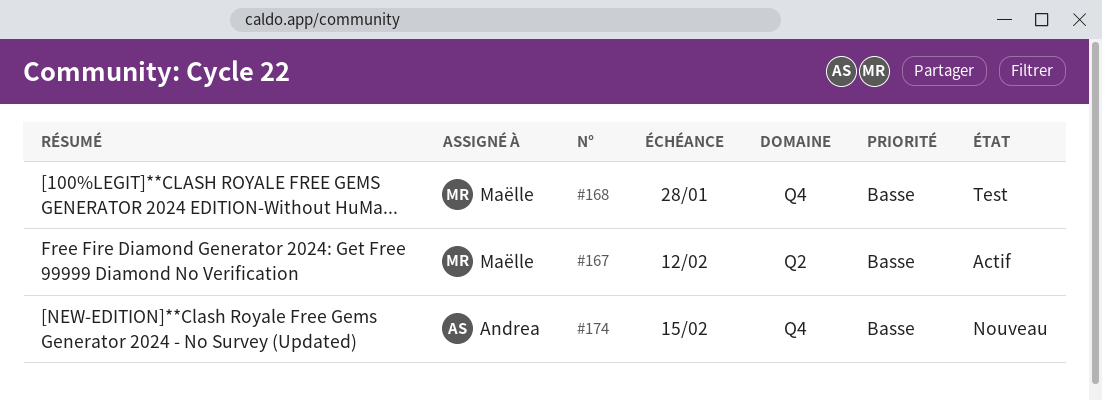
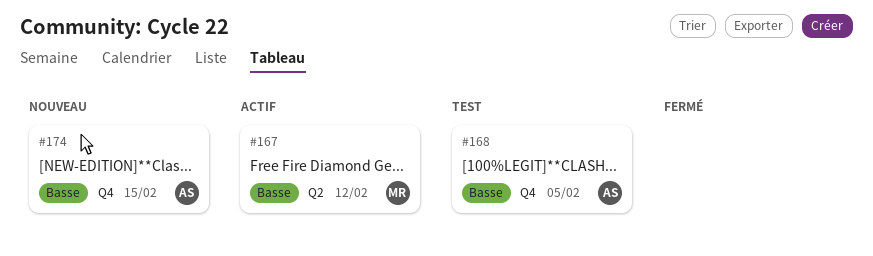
#168, owner: Maëlle -> Andrea
#168, due: Jan 28 -> Feb 5

